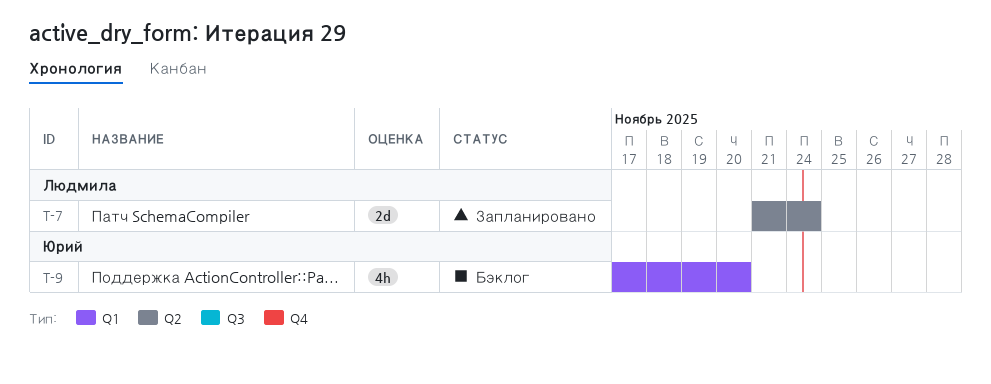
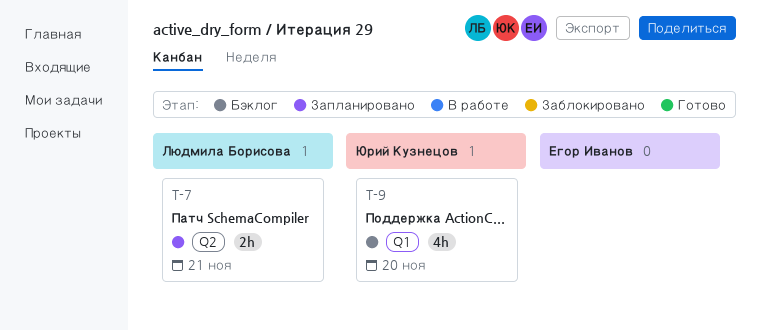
T-7, estimate: 2d -> 2h
T-7, due: Nov 24 -> Nov 21

